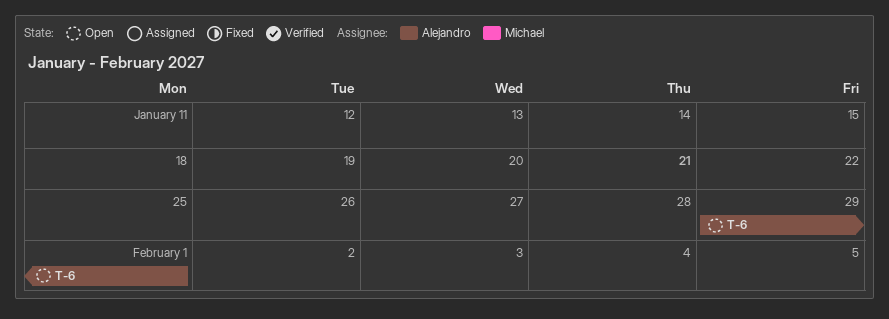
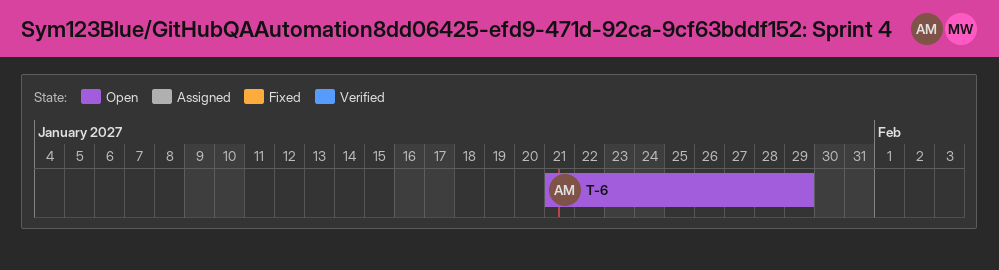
T-6, start: Jan 29 -> Jan 21
T-6, due: Feb 1 -> Jan 29

